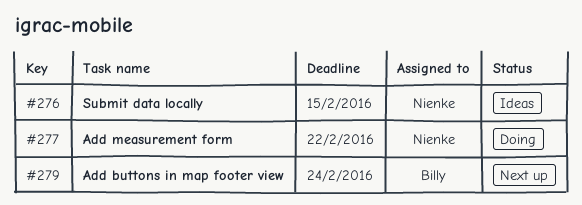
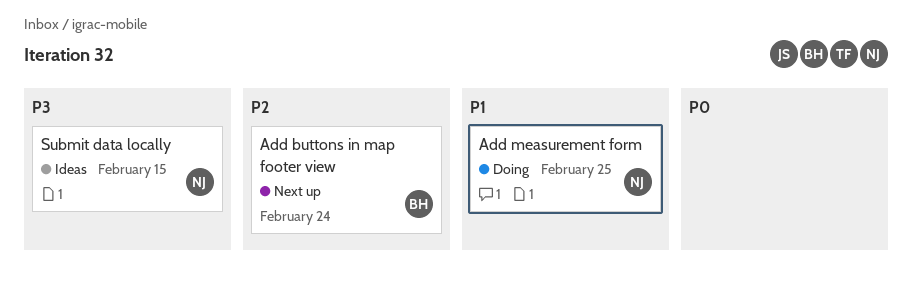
Add measurement form, due: Feb 22 -> Feb 25

